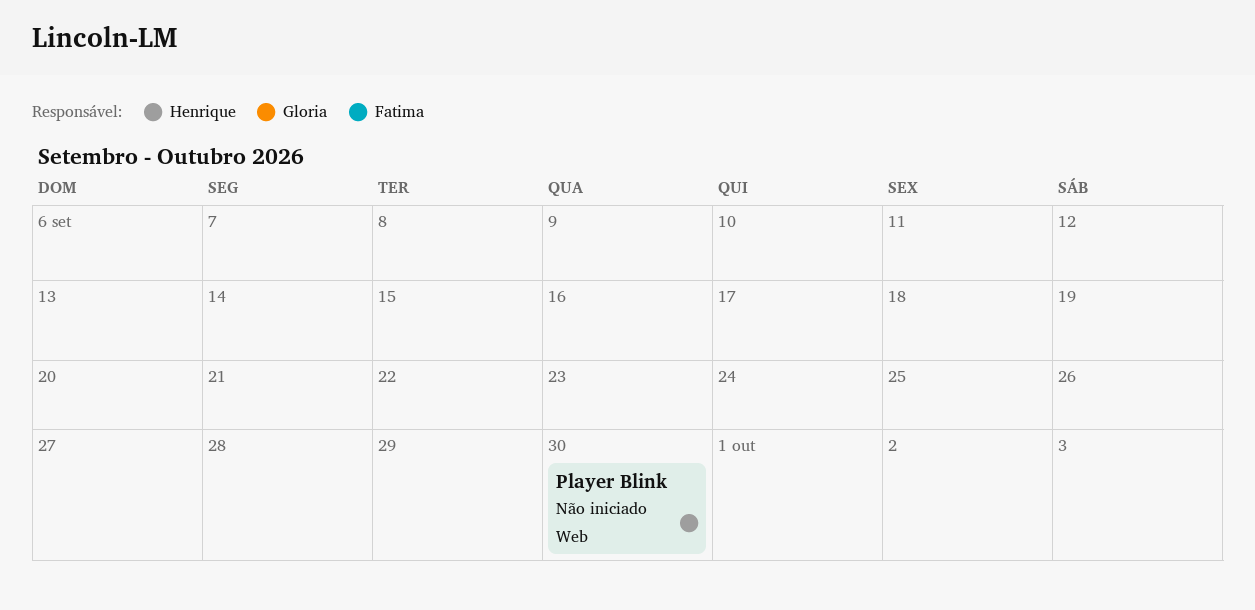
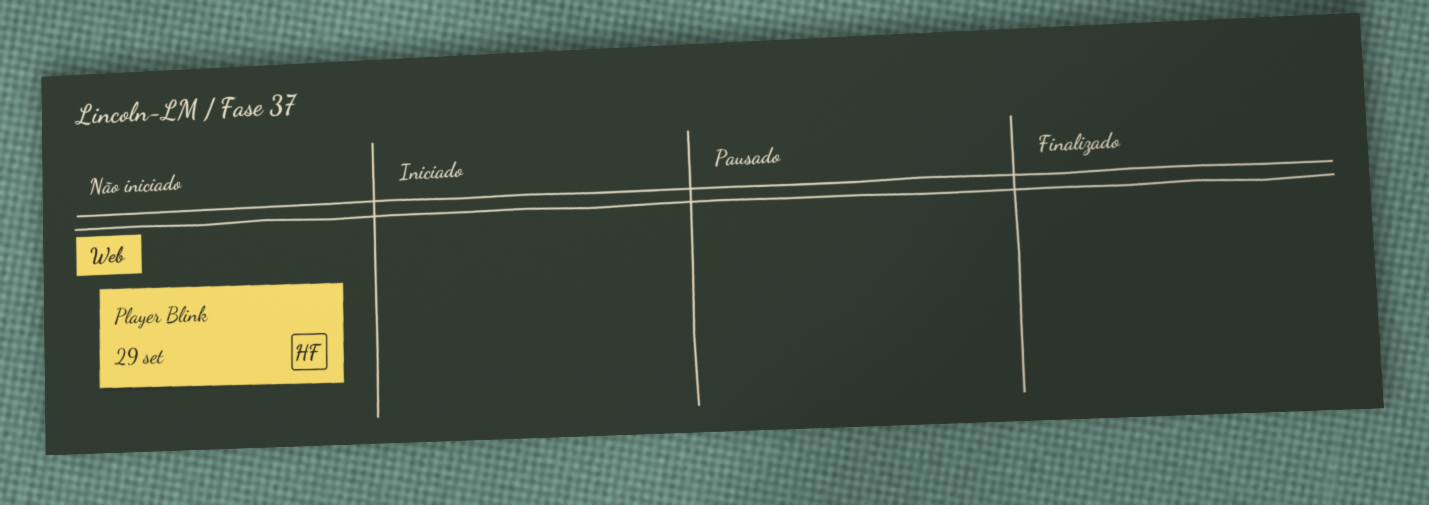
Player Blink, due: Sep 30 -> Sep 29

